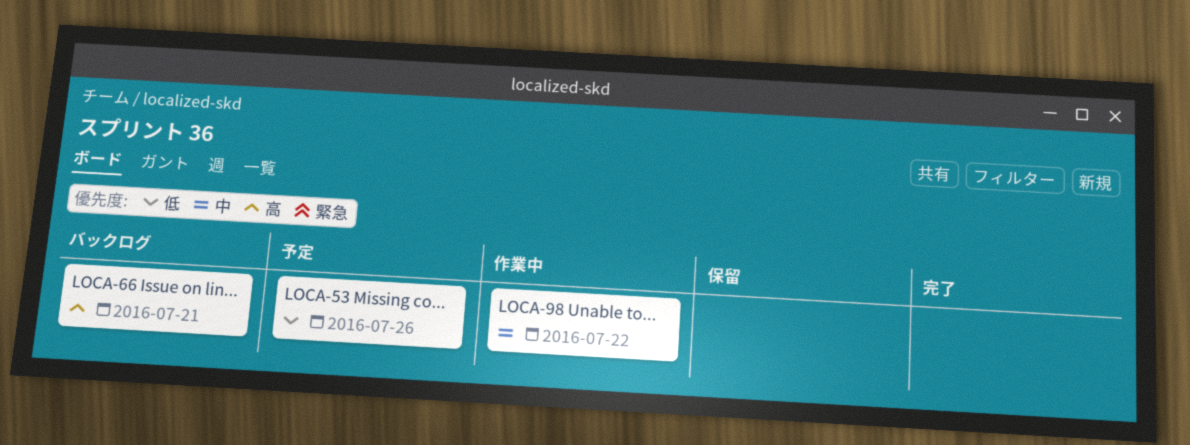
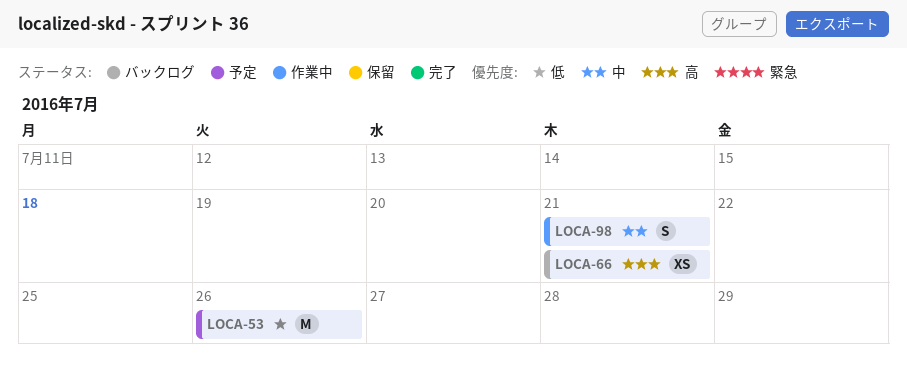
LOCA-98, due: Jul 22 -> Jul 21

